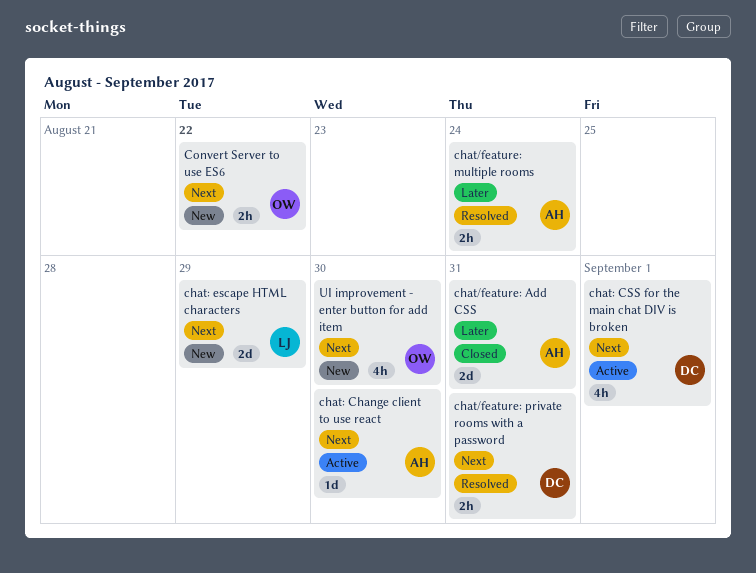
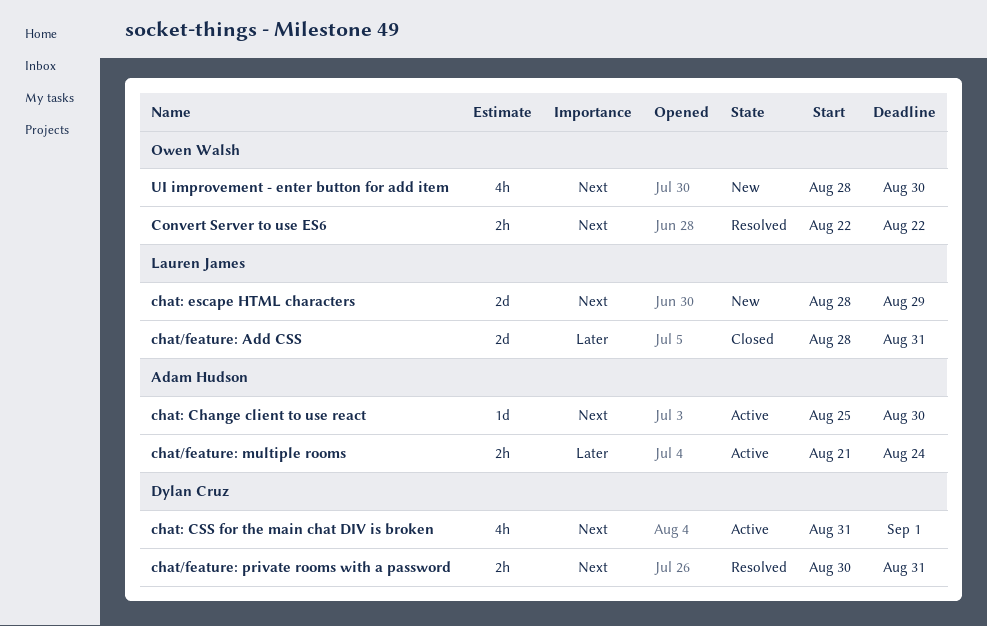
chat/feature: Add CSS, owner: Adam Hudson -> Lauren James
chat/feature: multiple rooms, status: Resolved -> Active
Convert Server to use ES6, status: New -> Resolved

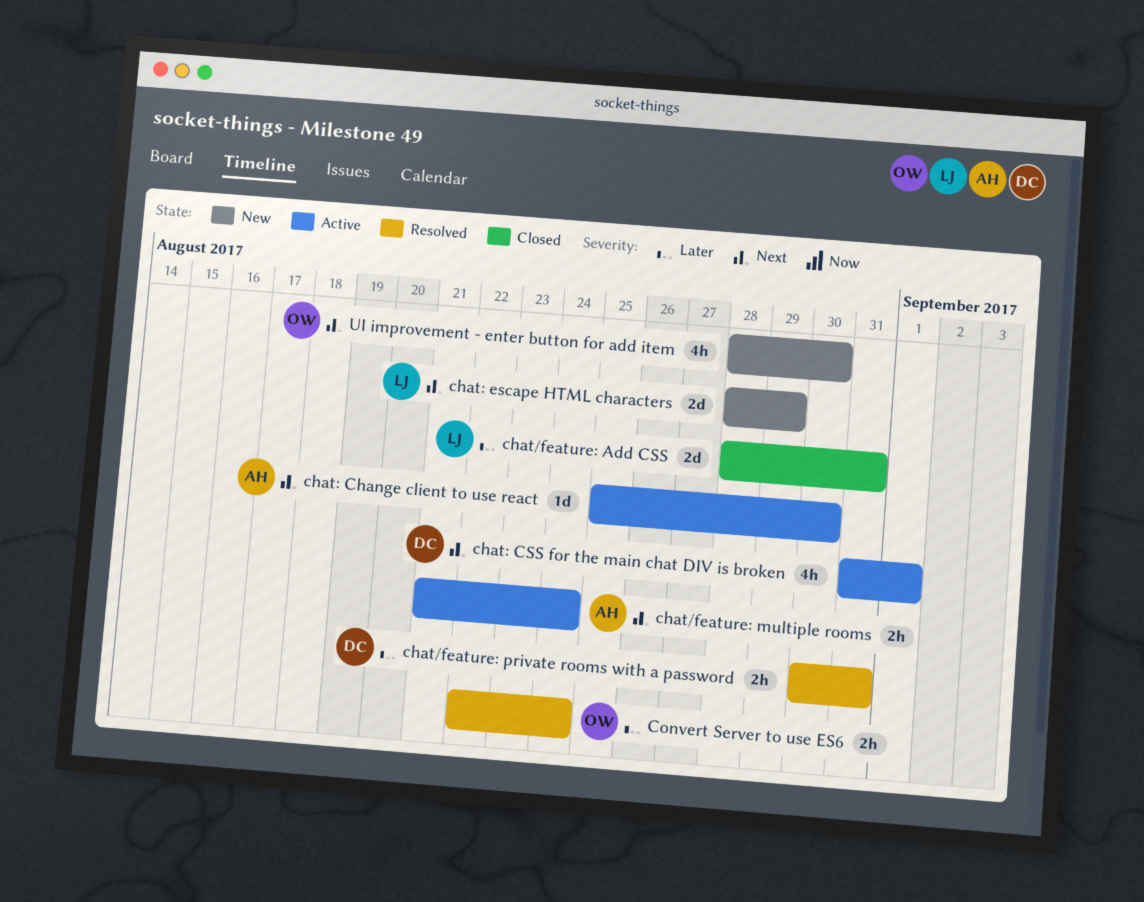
chat/feature: multiple rooms, priority: Later -> Next
chat/feature: private rooms with a password, priority: Next -> Later
Convert Server to use ES6, priority: Next -> Later
Convert Server to use ES6, due: Aug 22 -> Aug 24

